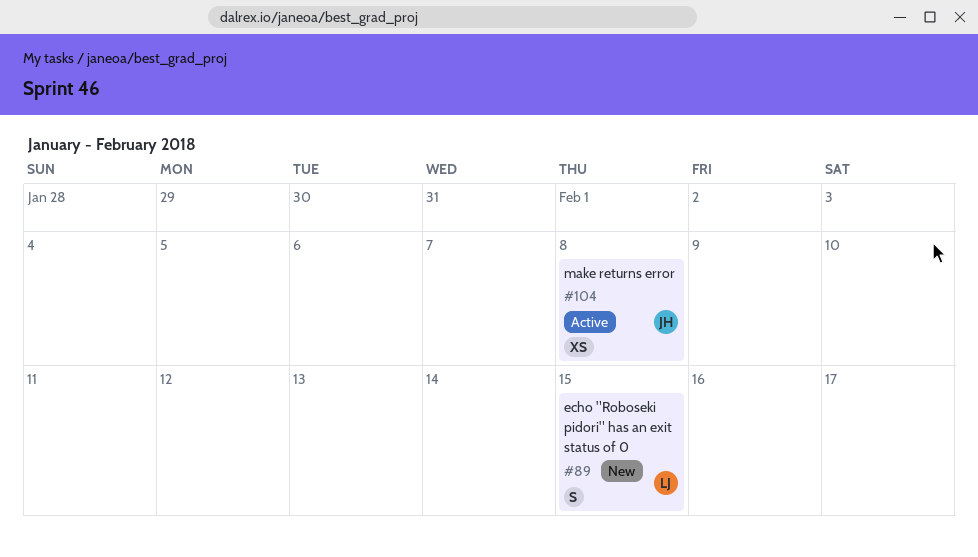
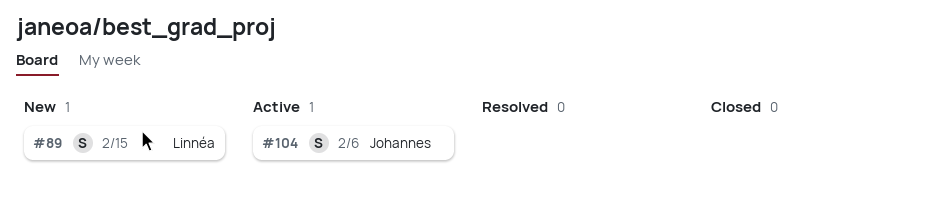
#104, estimate: XS -> S
#104, due: Feb 8 -> Feb 6

